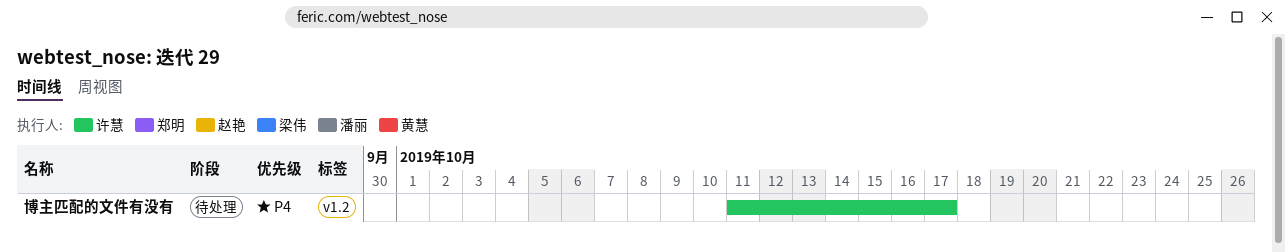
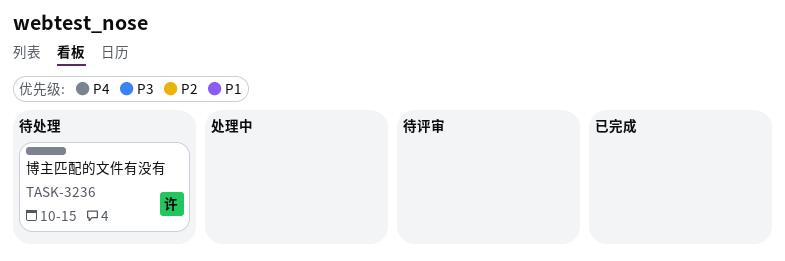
博主匹配的文件有没有, due: Oct 17 -> Oct 15

